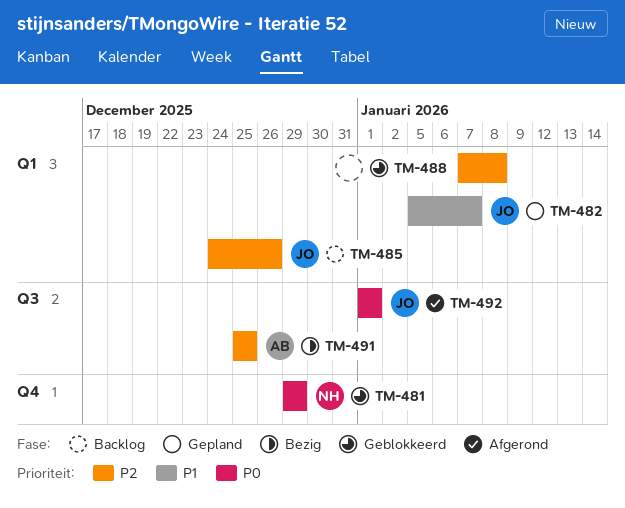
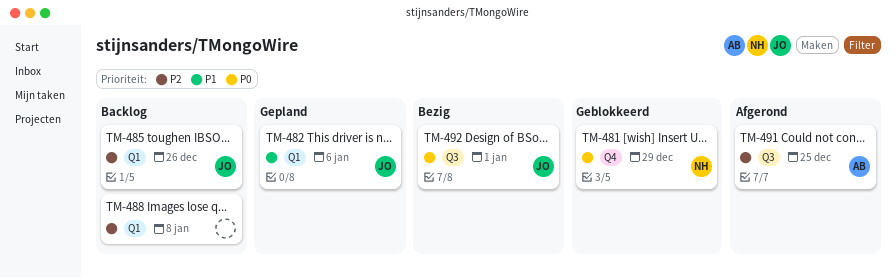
TM-482, due: Jan 7 -> Jan 6
TM-488, status: Geblokkeerd -> Backlog
TM-491, status: Bezig -> Afgerond
TM-492, status: Afgerond -> Bezig

